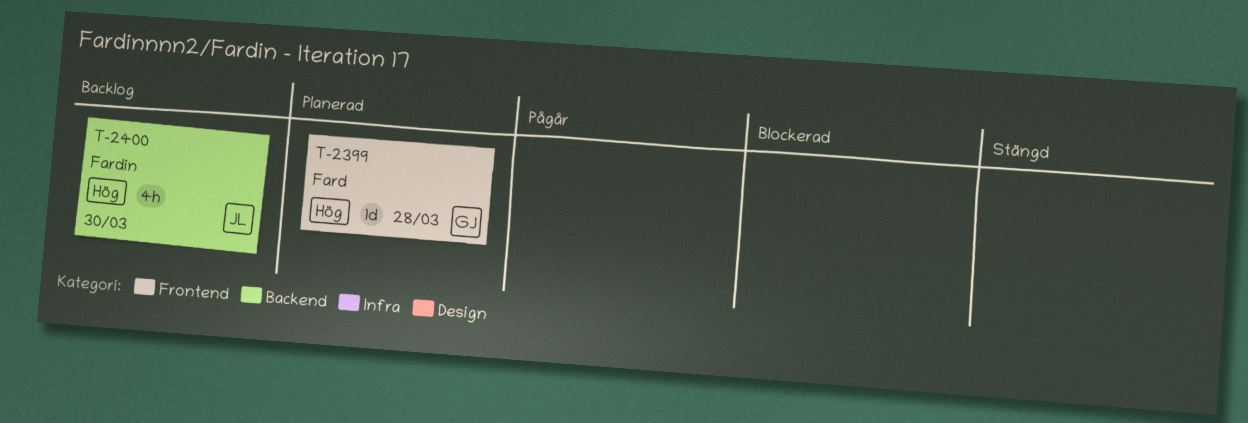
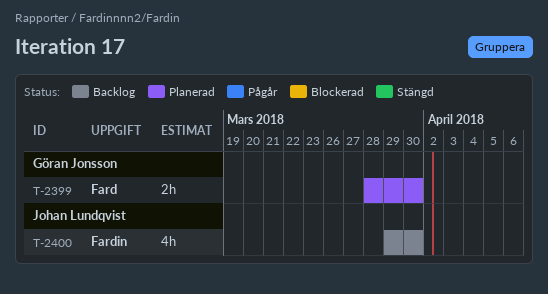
T-2399, estimate: 1d -> 2h
T-2399, due: Mar 28 -> Mar 30

